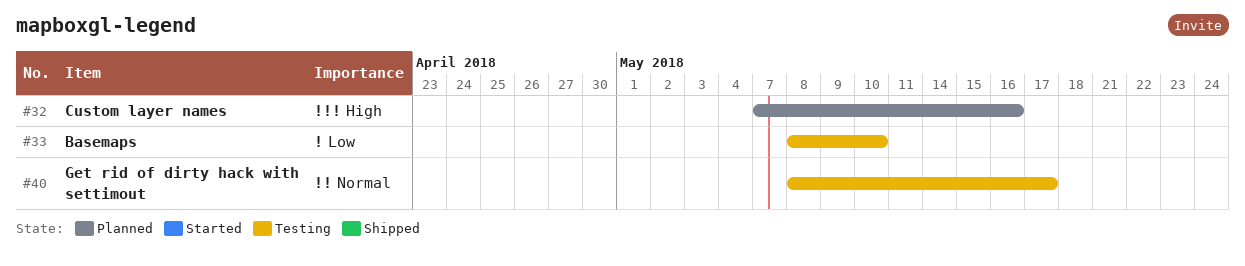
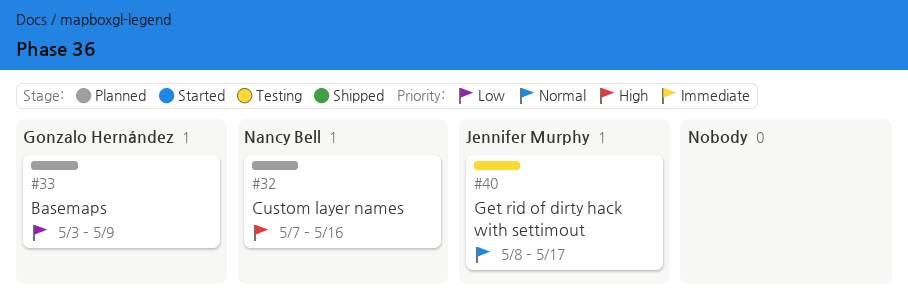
#33, status: Testing -> Planned
#33, start: May 8 -> May 3
#33, due: May 10 -> May 9

